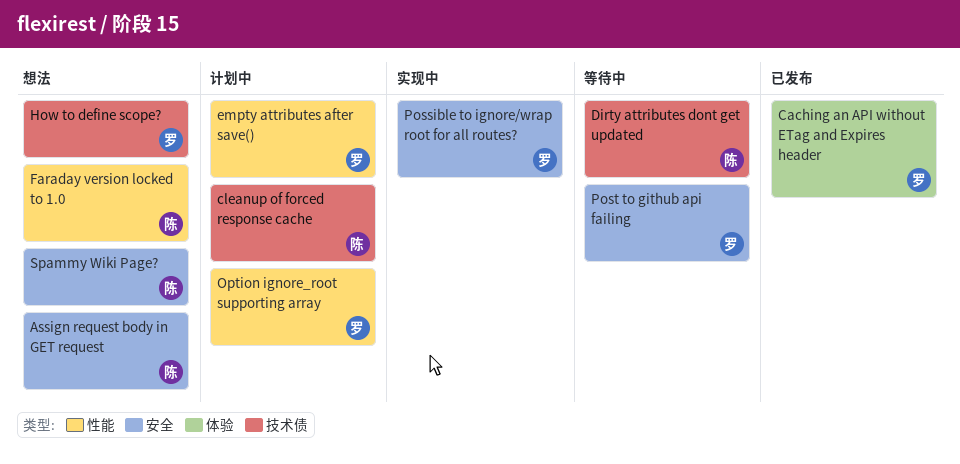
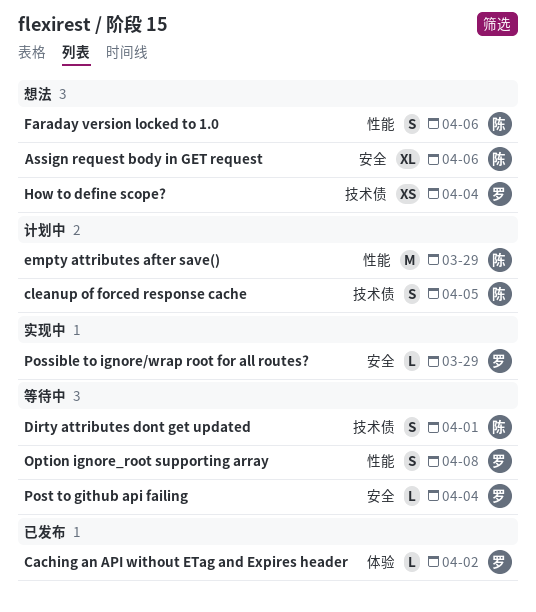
empty attributes after save(), owner: 罗 -> 陈
Option ignore_root supporting array, status: 计划中 -> 等待中
Spammy Wiki Page?: present -> none

